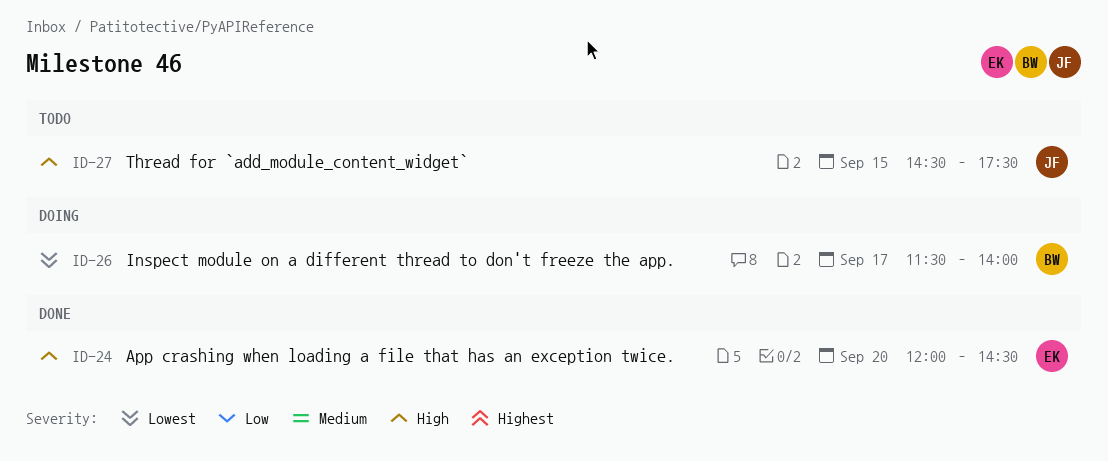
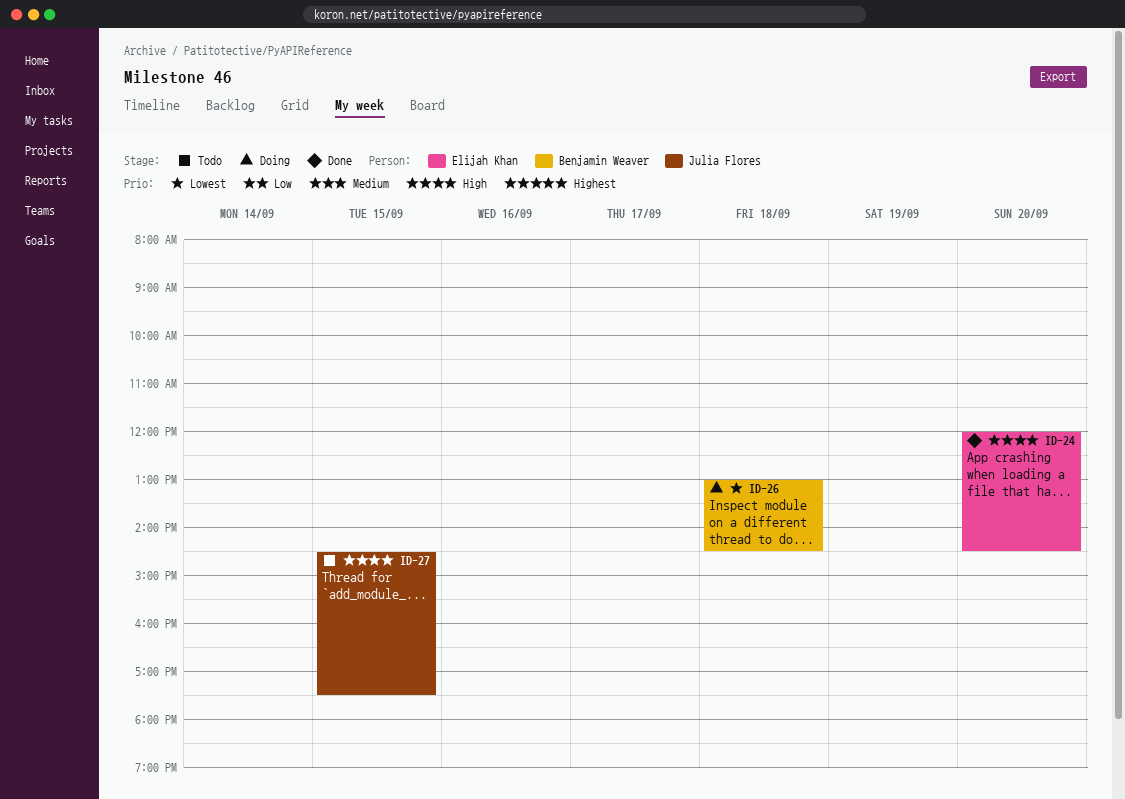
ID-26, day: Sep 17 -> Sep 18
ID-26, begins: 11:30 -> 13:00
ID-26, ends: 14:00 -> 14:30

